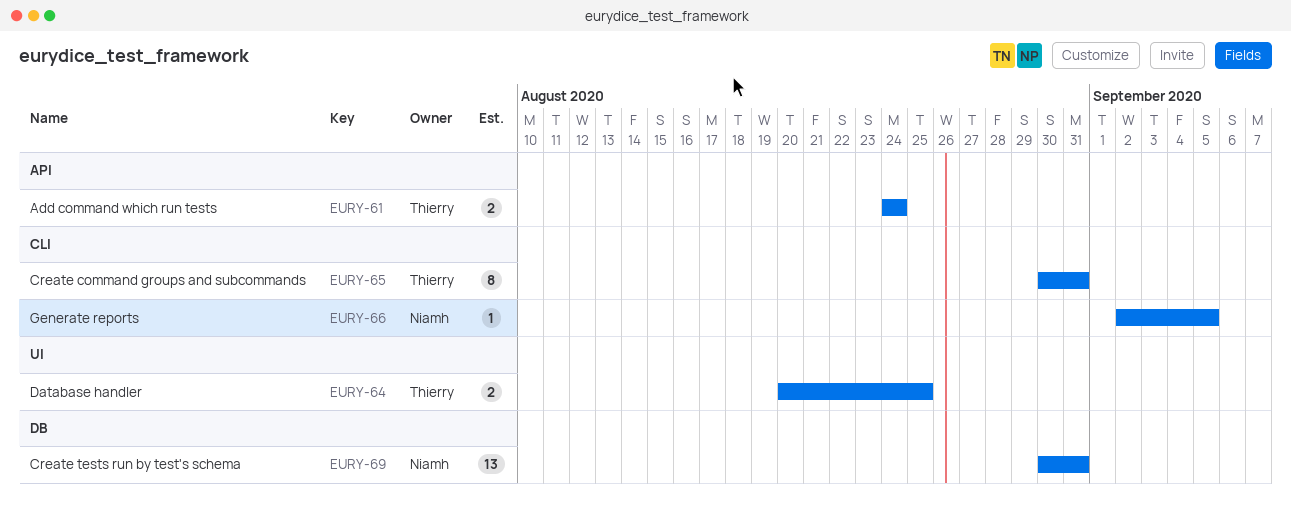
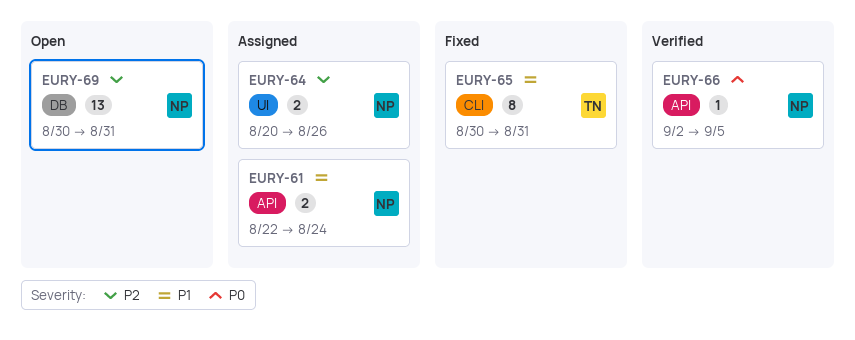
EURY-61, owner: Thierry -> Niamh
EURY-61, start: Aug 24 -> Aug 22
EURY-64, owner: Thierry -> Niamh
EURY-64, due: Aug 25 -> Aug 26
EURY-66, label: CLI -> API

